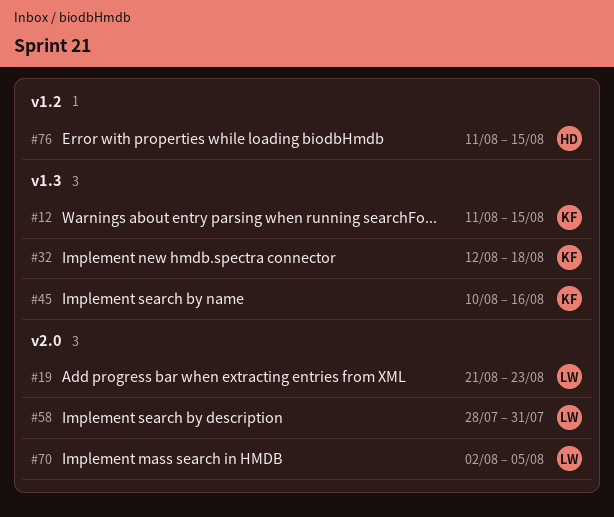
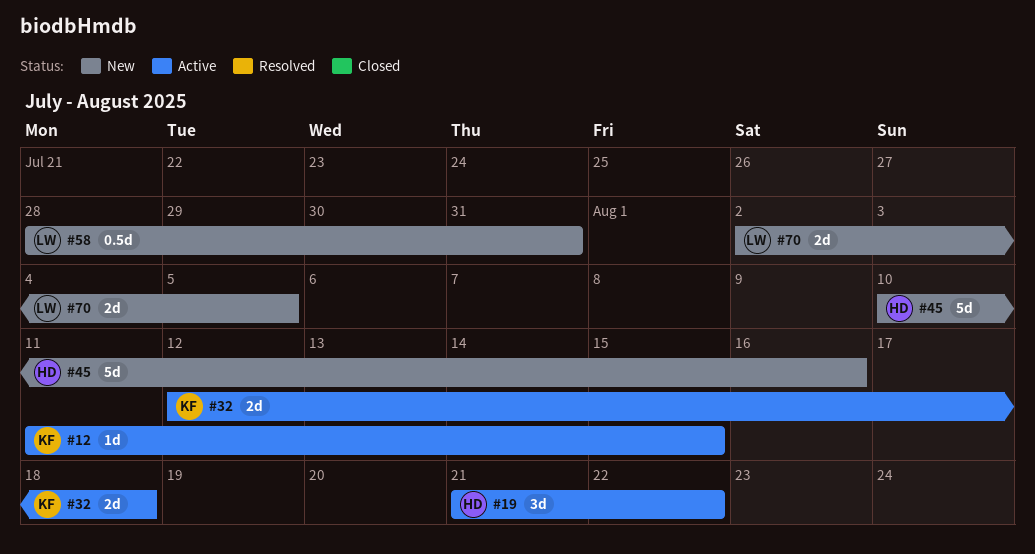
#19, owner: LW -> HD
#19, due: Aug 23 -> Aug 22
#45, owner: KF -> HD
#76: present -> none

